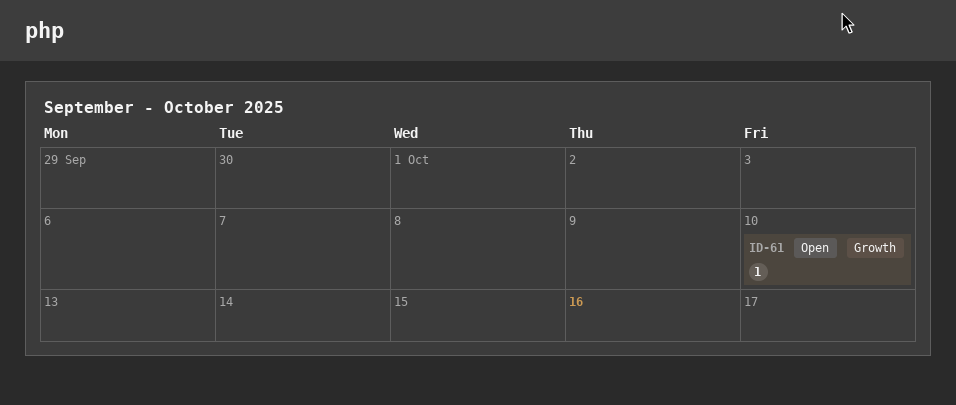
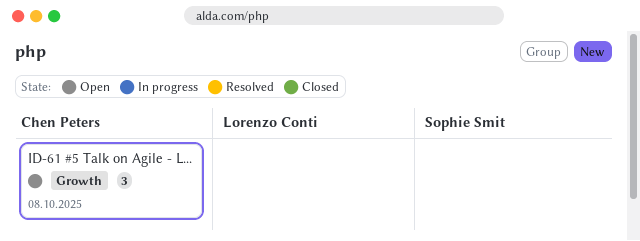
ID-61, estimate: 1 -> 3
ID-61, due: Oct 10 -> Oct 8

